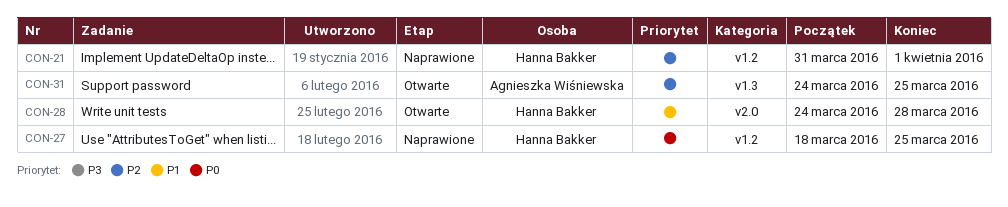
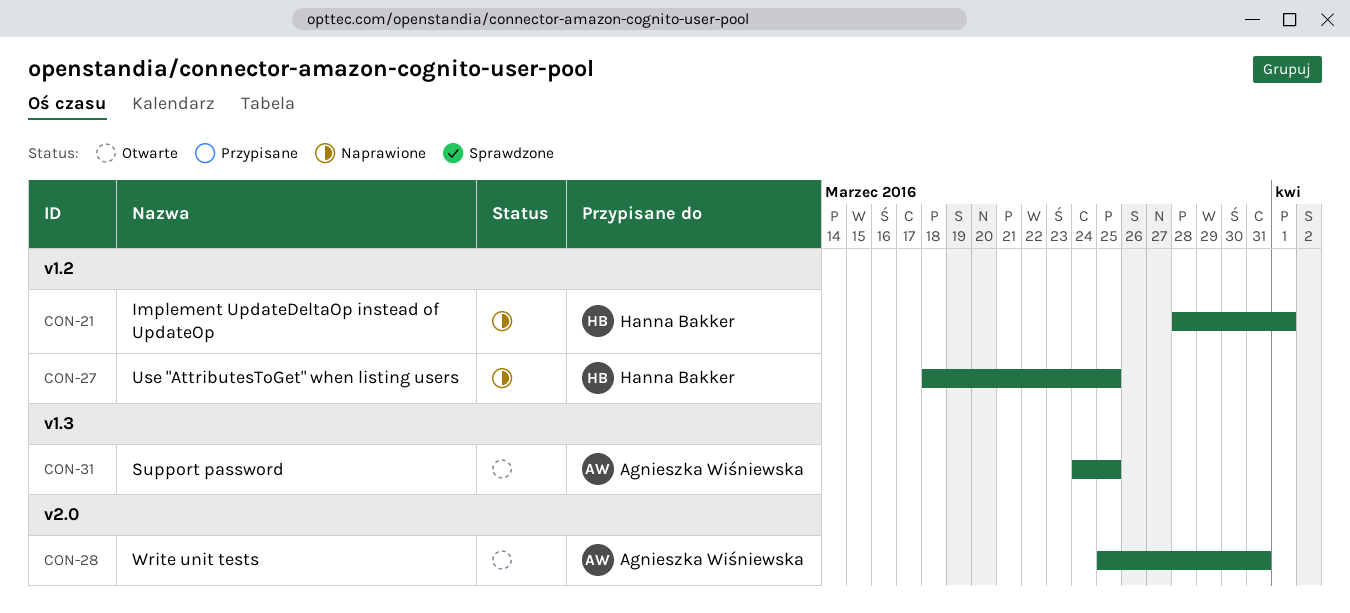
CON-21, start: Mar 31 -> Mar 28
CON-28, owner: Hanna Bakker -> Agnieszka Wiśniewska
CON-28, start: Mar 24 -> Mar 25
CON-28, due: Mar 28 -> Mar 31

